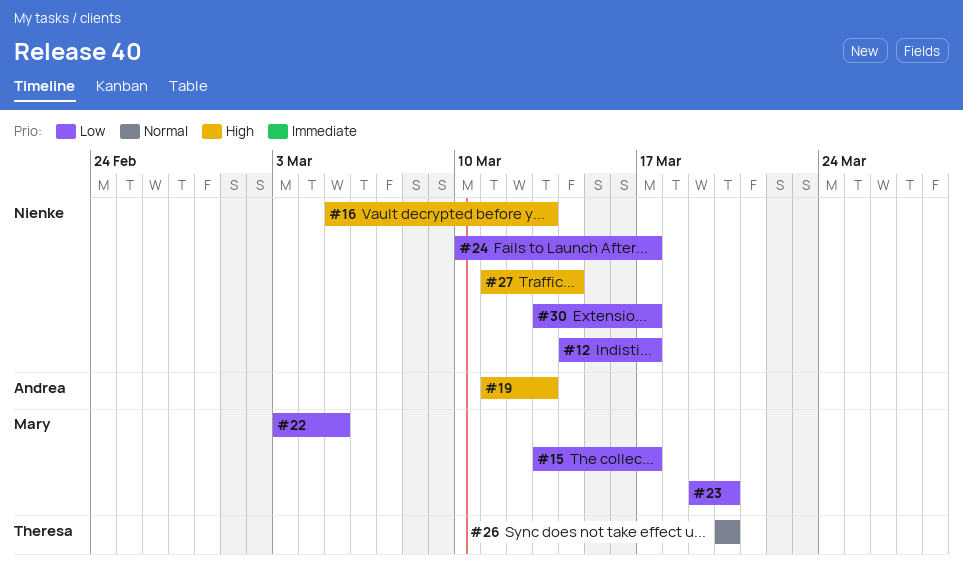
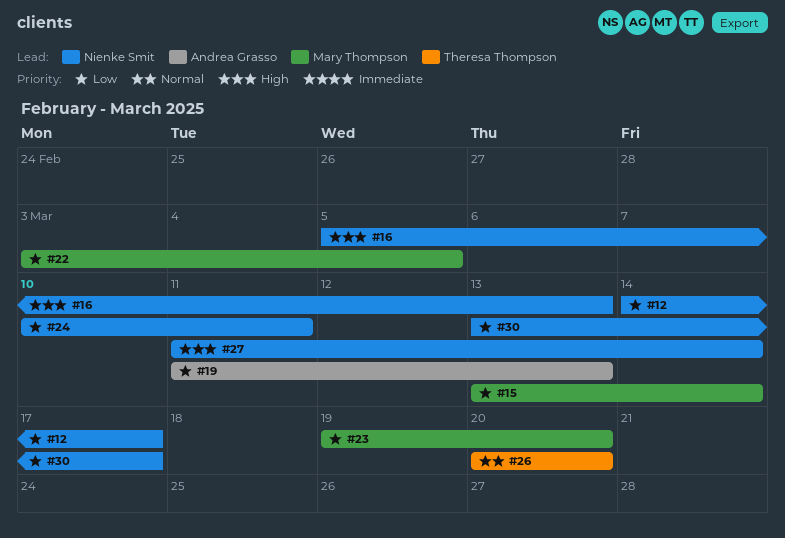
#15, due: Mar 17 -> Mar 14
#19, priority: High -> Low
#24, due: Mar 17 -> Mar 11

